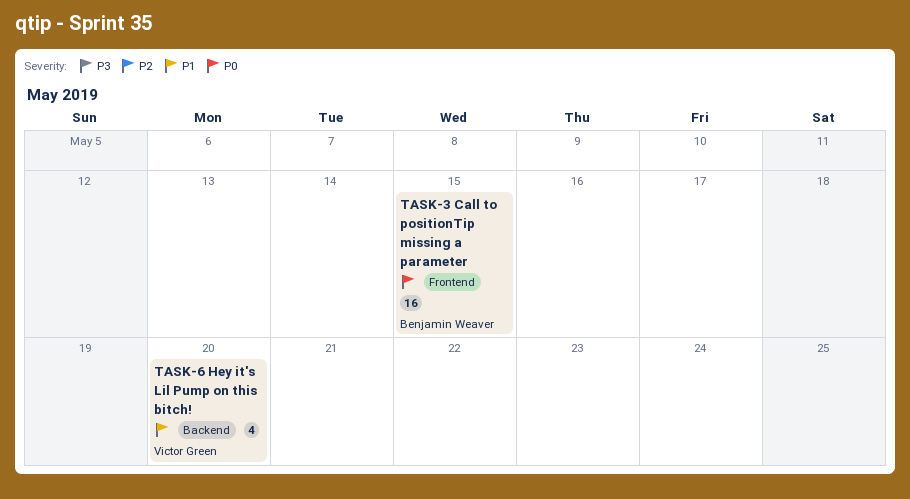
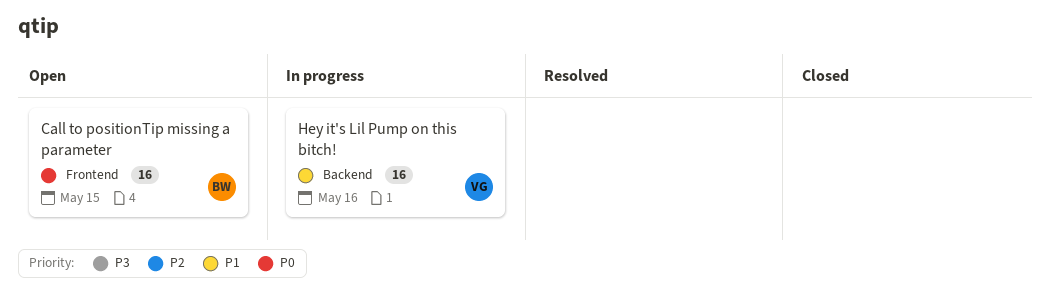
Hey it's Lil Pump on this bitch!, estimate: 4 -> 16
Hey it's Lil Pump on this bitch!, due: May 20 -> May 16

